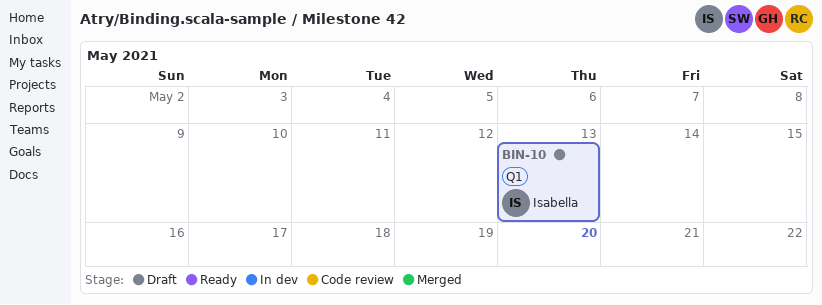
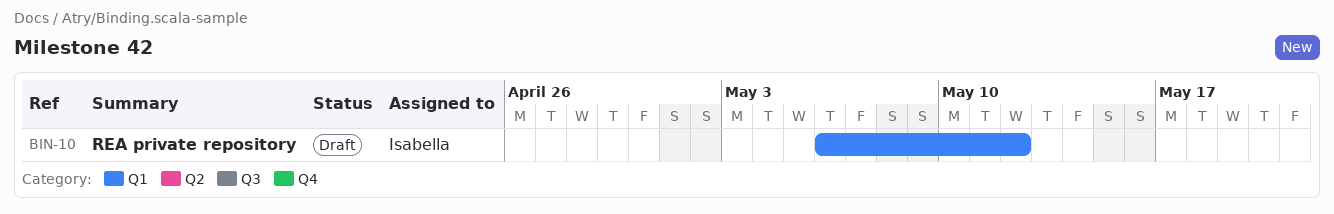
BIN-10, due: May 13 -> May 12

